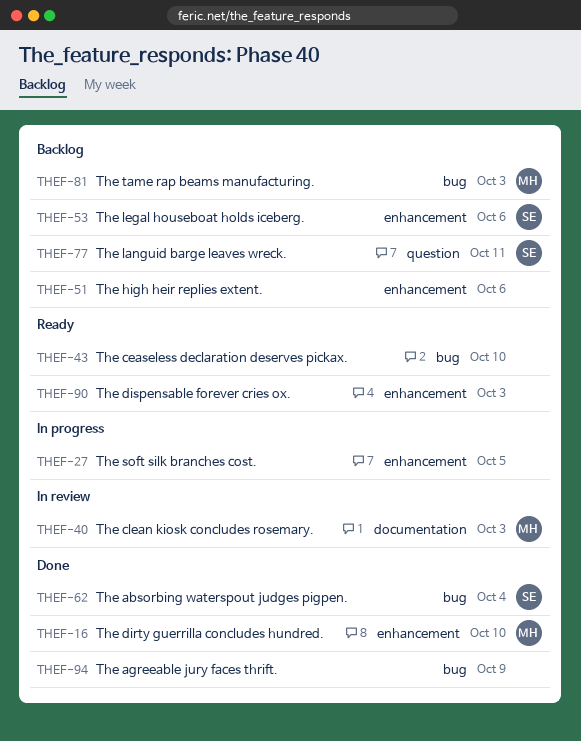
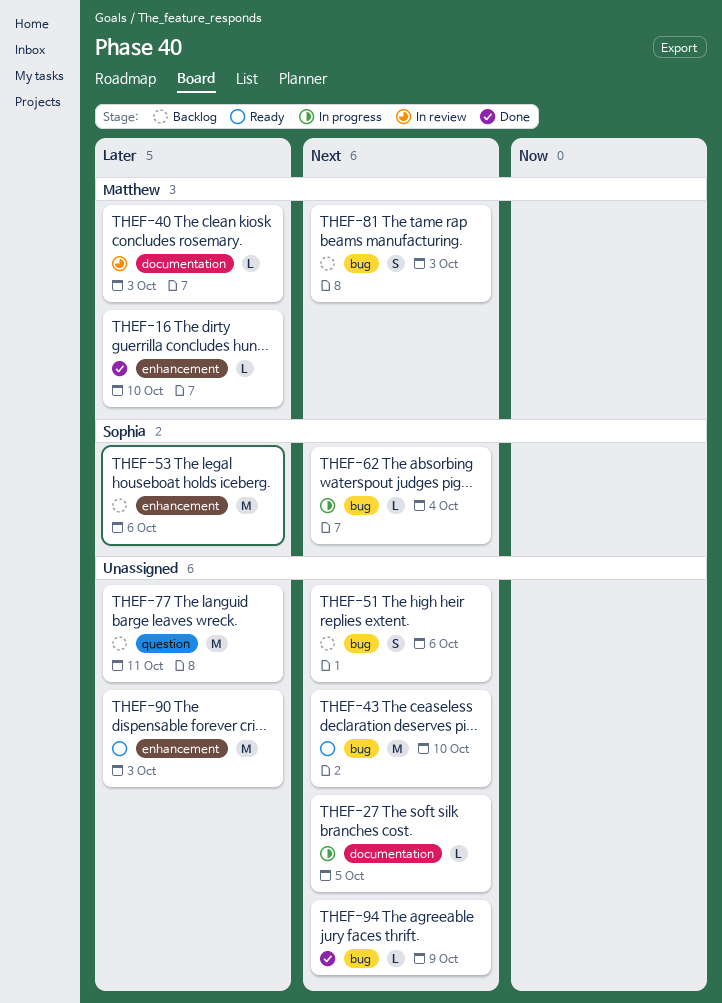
THEF-27, label: enhancement -> documentation
THEF-51, label: enhancement -> bug
THEF-62, status: Done -> In progress
THEF-77, owner: Sophia -> none

